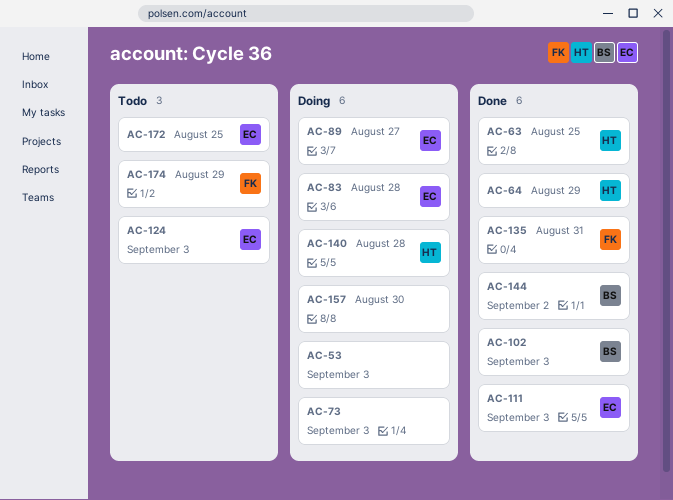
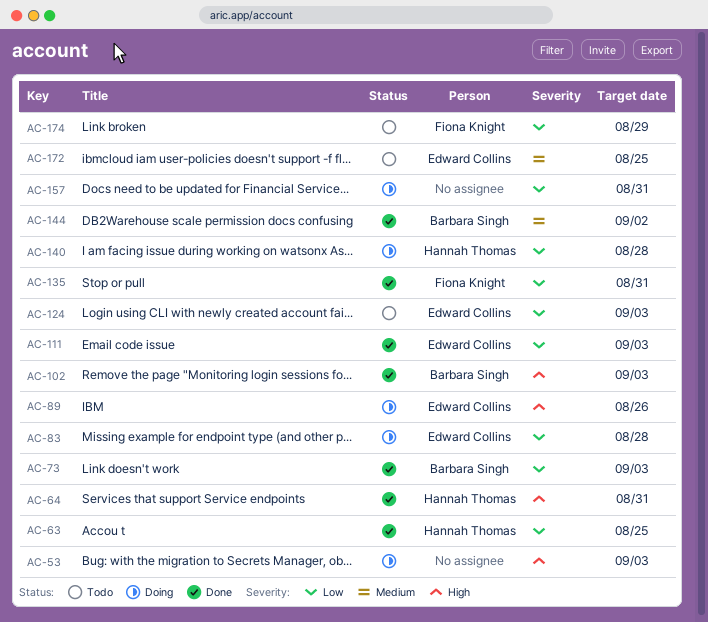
AC-64, due: Aug 29 -> Aug 31
AC-73, status: Doing -> Done
AC-73, owner: none -> Barbara Singh
AC-89, due: Aug 27 -> Aug 26
AC-157, due: Aug 30 -> Aug 31

